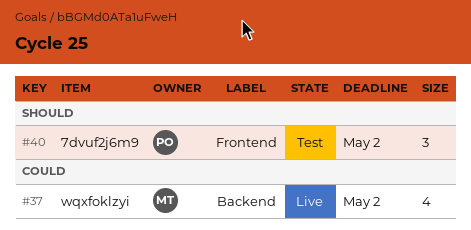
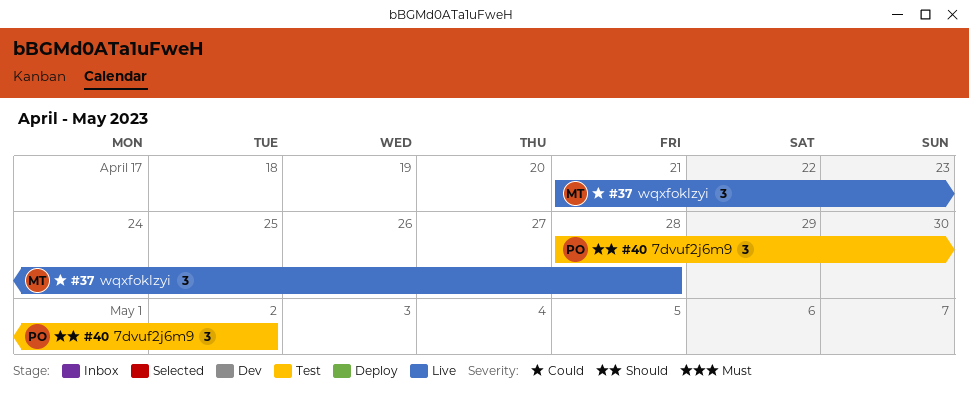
#37, estimate: 4 -> 3
#37, due: May 2 -> Apr 28

